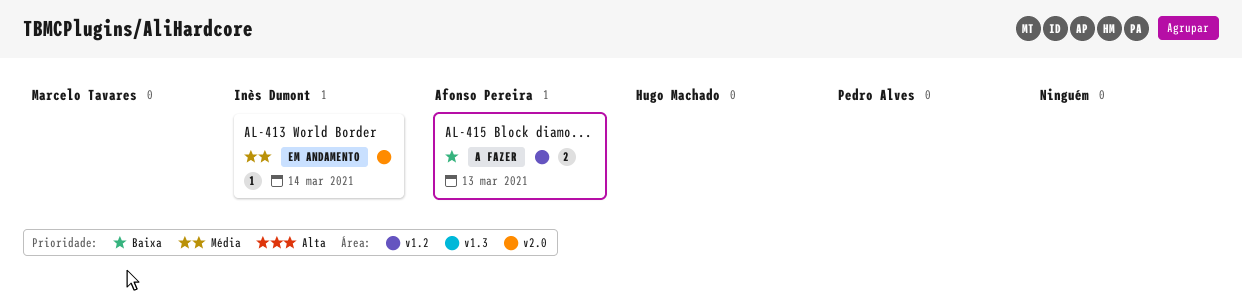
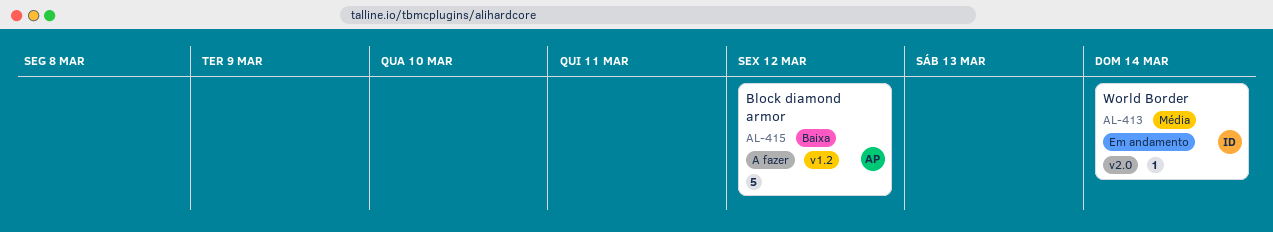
AL-415, estimate: 2 -> 5
AL-415, due: Mar 13 -> Mar 12

